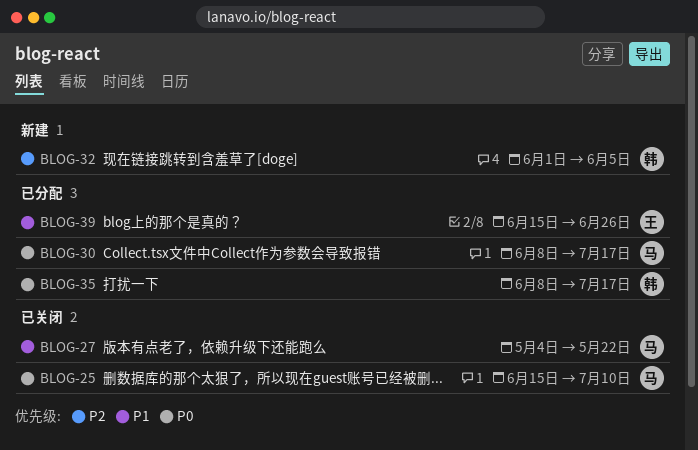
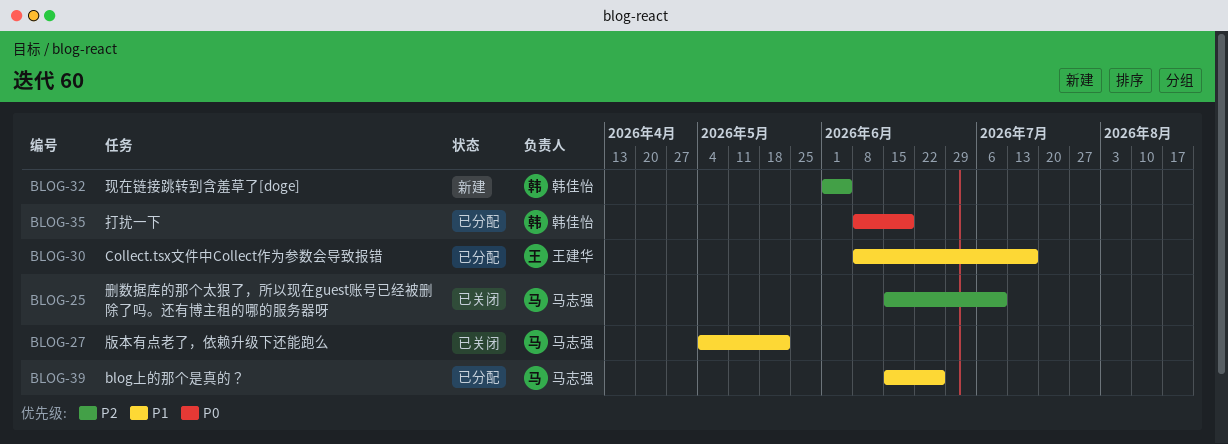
BLOG-25, priority: P0 -> P2
BLOG-30, owner: 马志强 -> 王建华
BLOG-30, priority: P0 -> P1
BLOG-35, due: Jul 17 -> Jun 19
BLOG-39, owner: 王建华 -> 马志强

